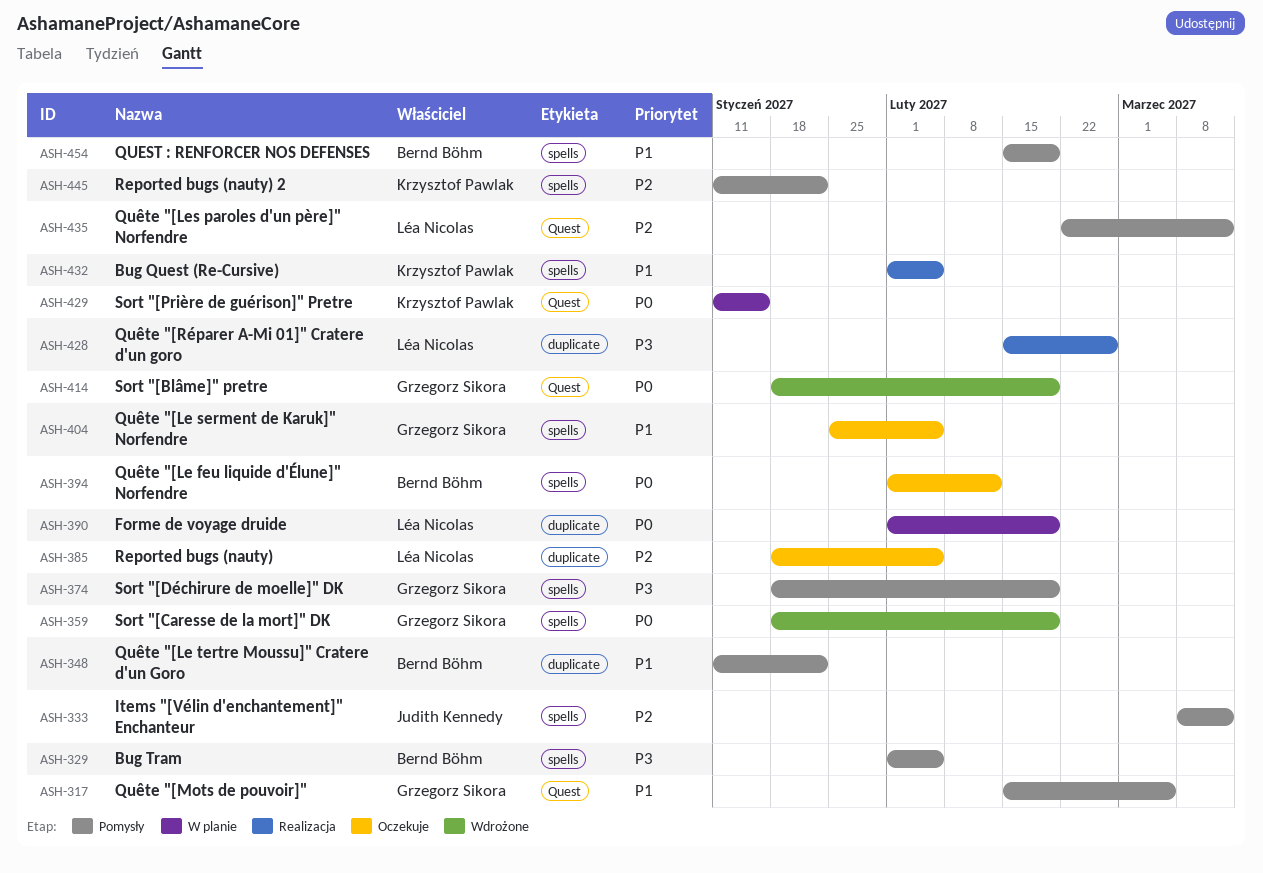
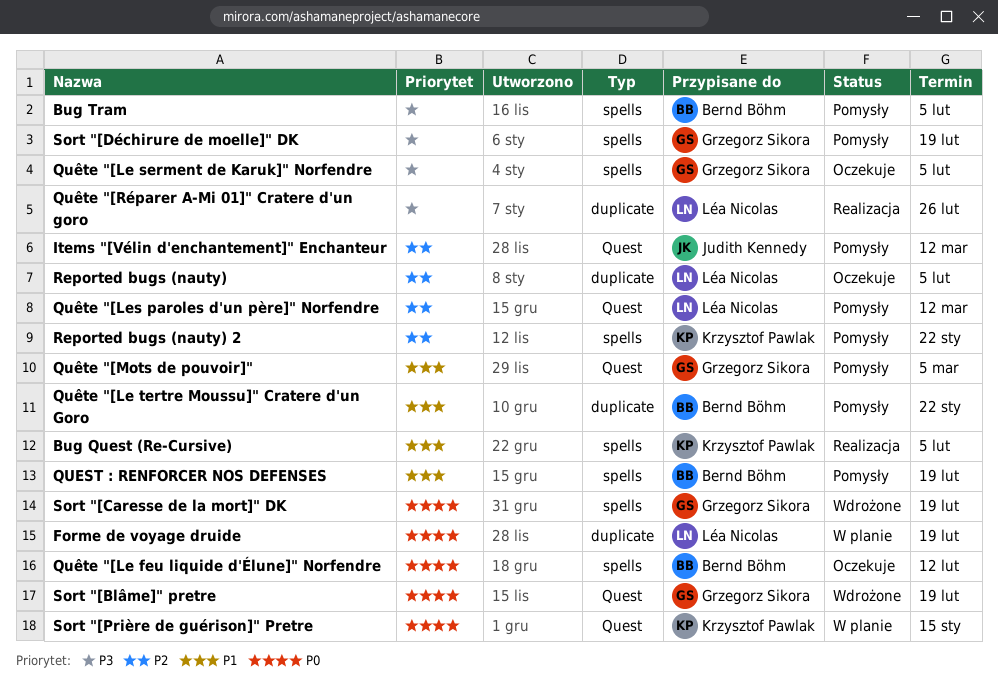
Items "[Vélin d'enchantement]" Enchanteur, label: spells -> Quest
Quête "[Le serment de Karuk]" Norfendre, priority: P1 -> P3

